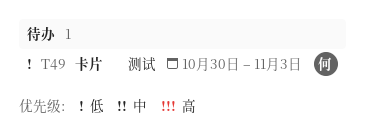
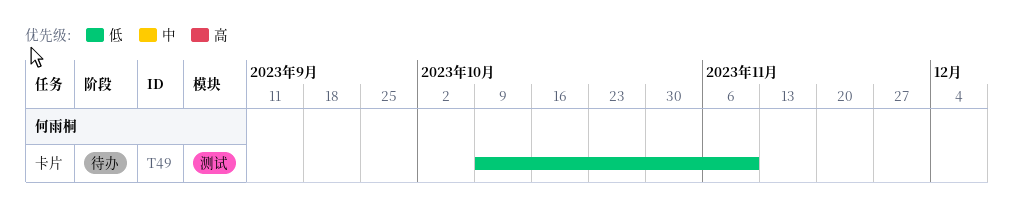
T49, start: Oct 30 -> Oct 9
T49, due: Nov 3 -> Nov 10

